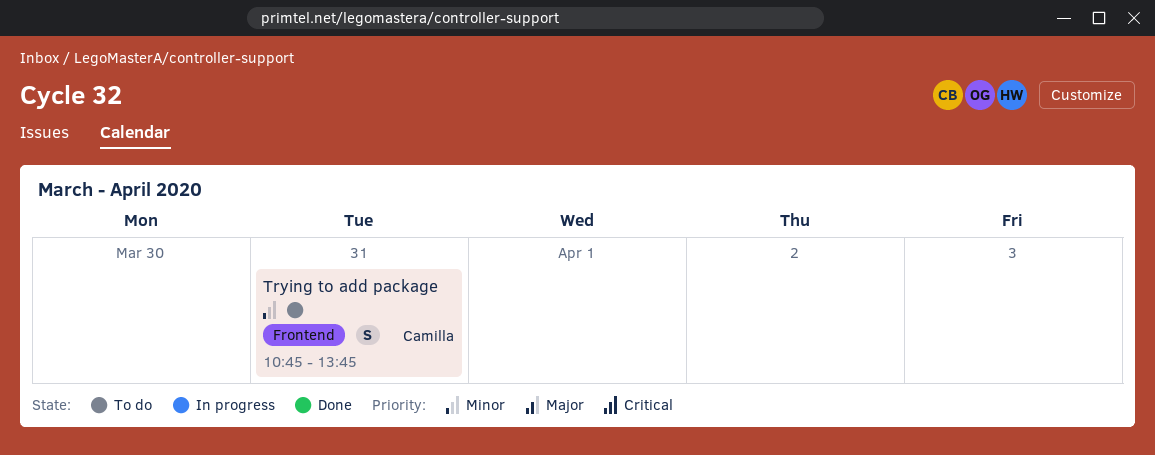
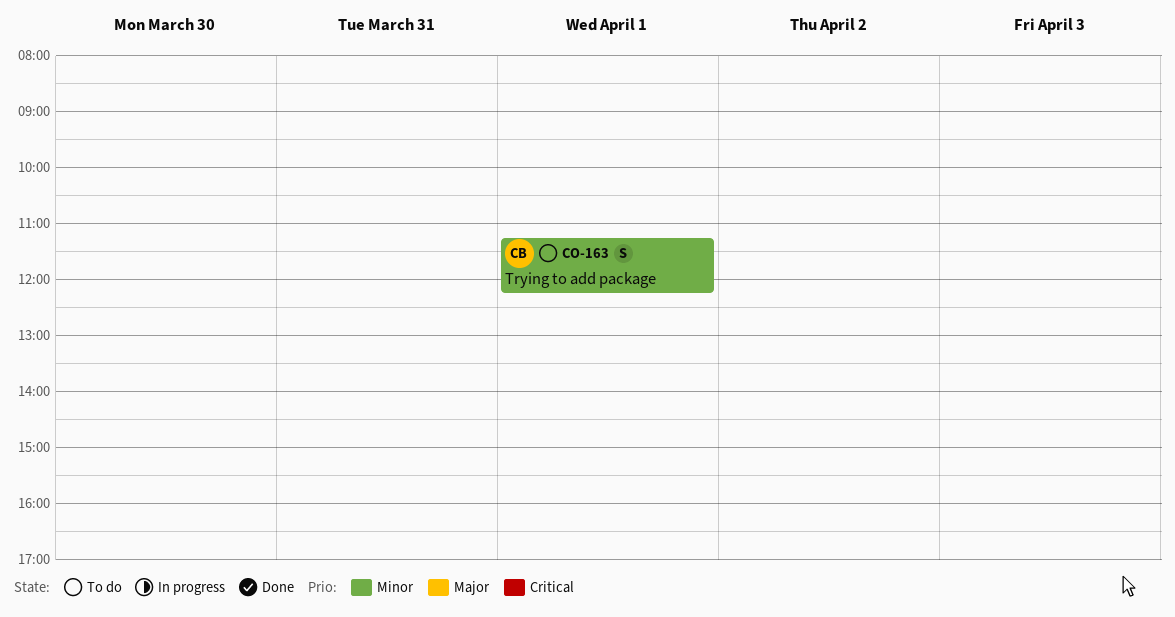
Trying to add package, day: Mar 31 -> Apr 1
Trying to add package, begins: 10:45 -> 11:15
Trying to add package, ends: 13:45 -> 12:15

